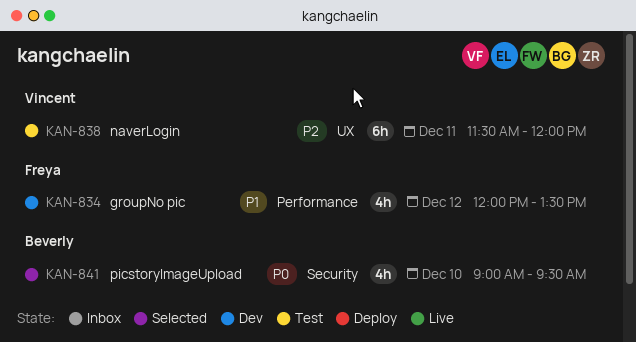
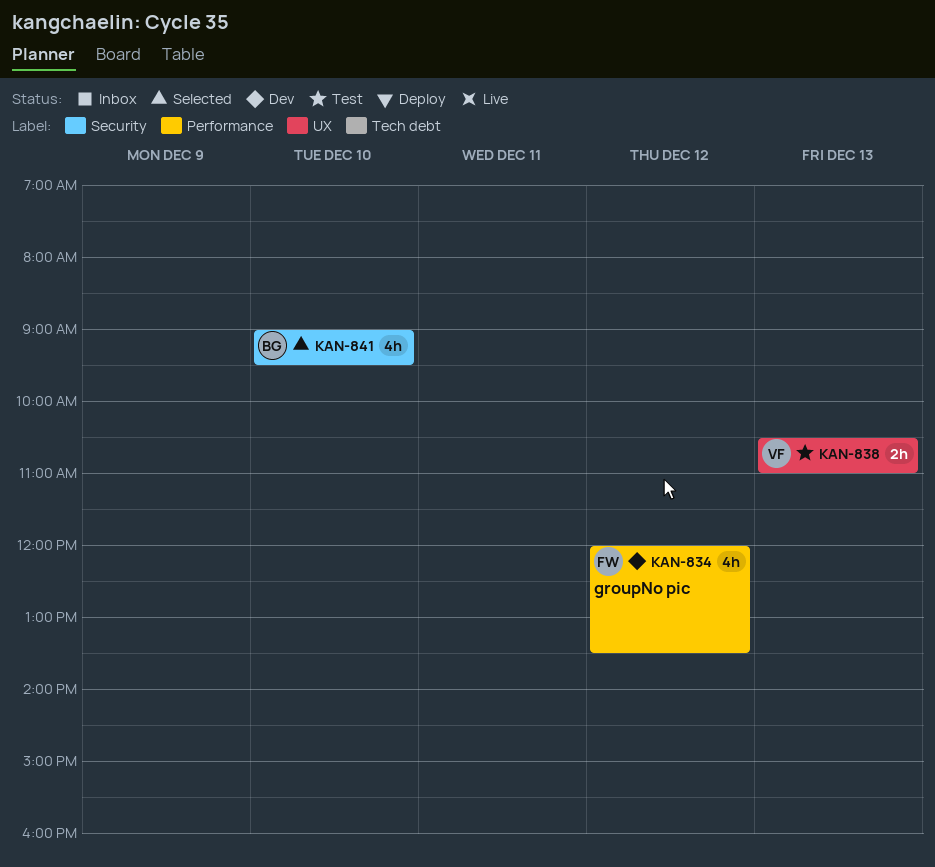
KAN-838, estimate: 6h -> 2h
KAN-838, day: Dec 11 -> Dec 13
KAN-838, begins: 11:30 -> 10:30
KAN-838, ends: 12:00 -> 11:00

